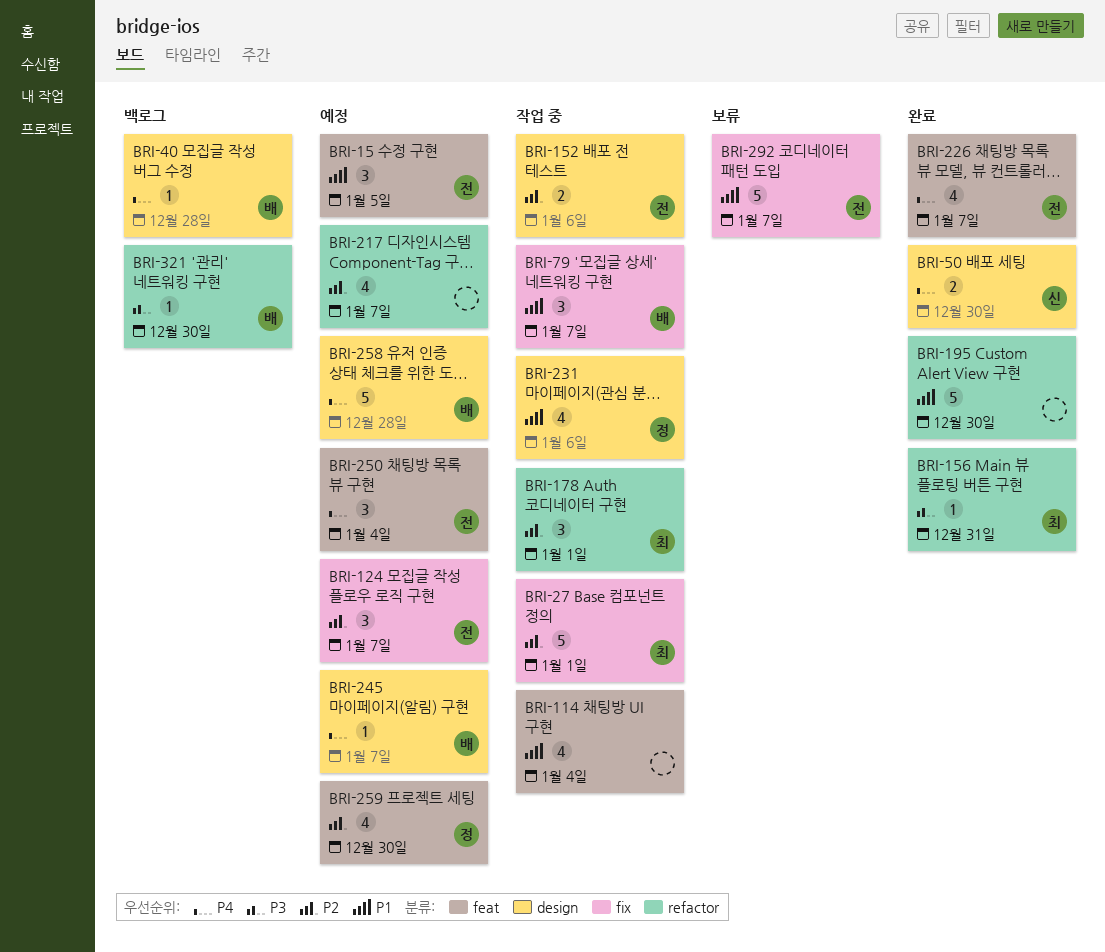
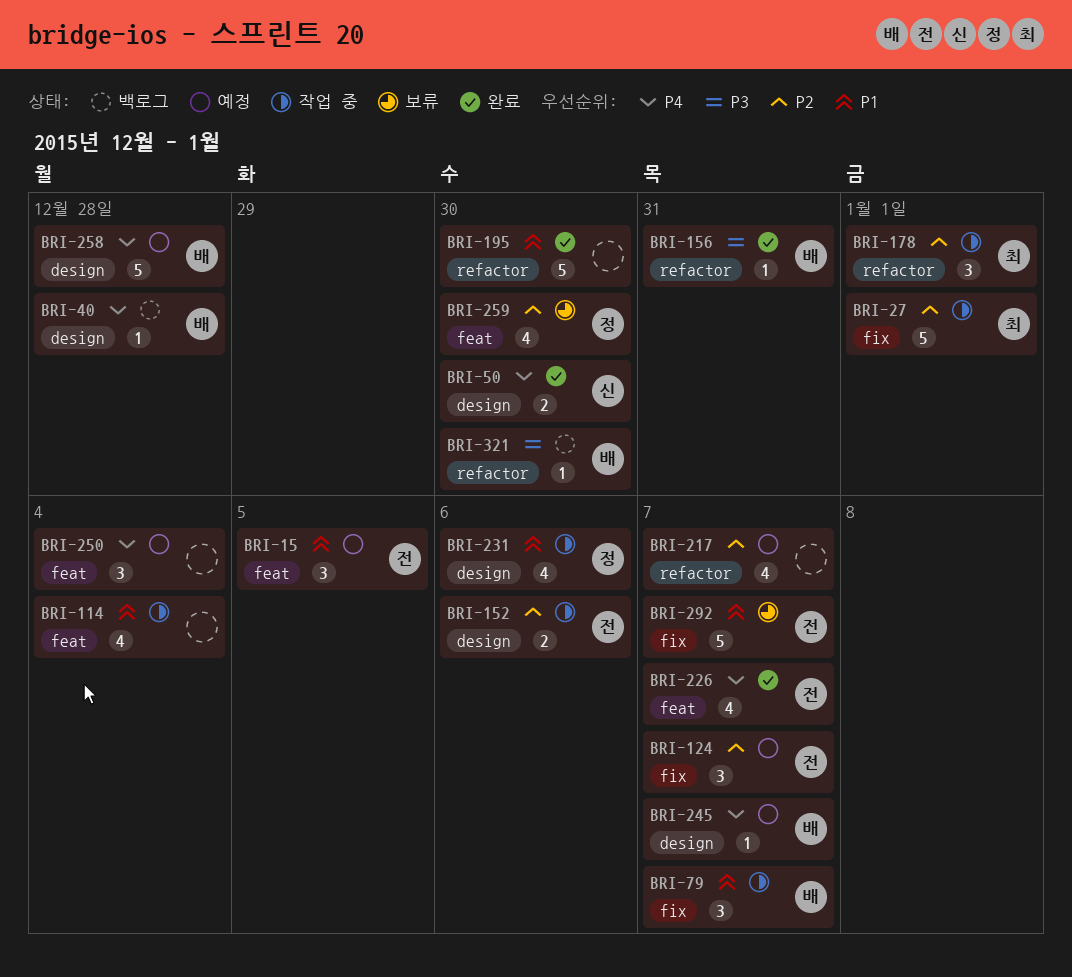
BRI-156, owner: 최 -> 배
BRI-250, owner: 전 -> none
BRI-259, status: 예정 -> 보류

